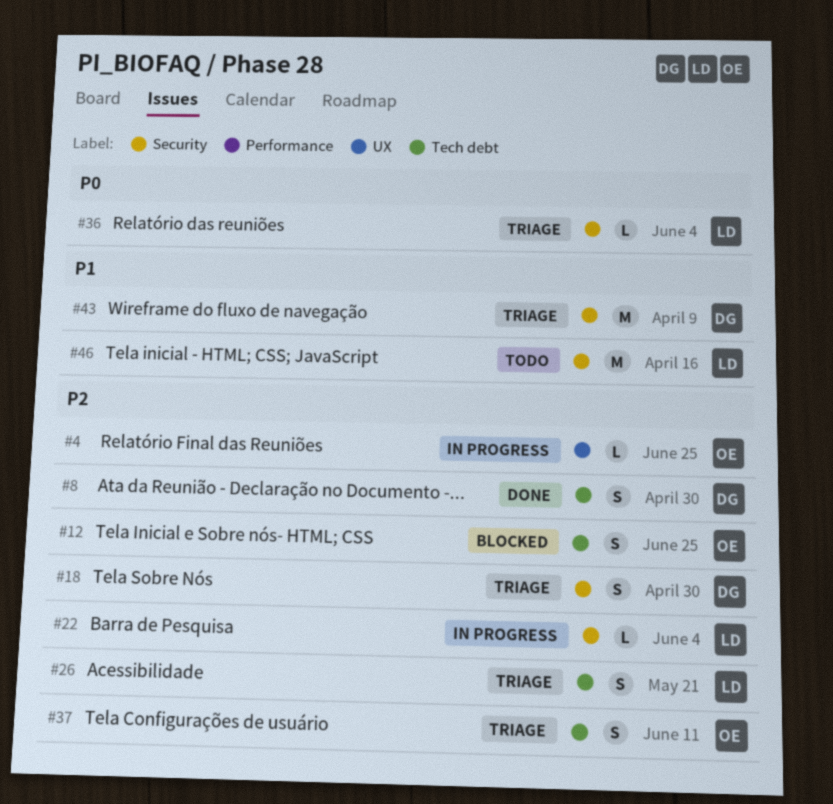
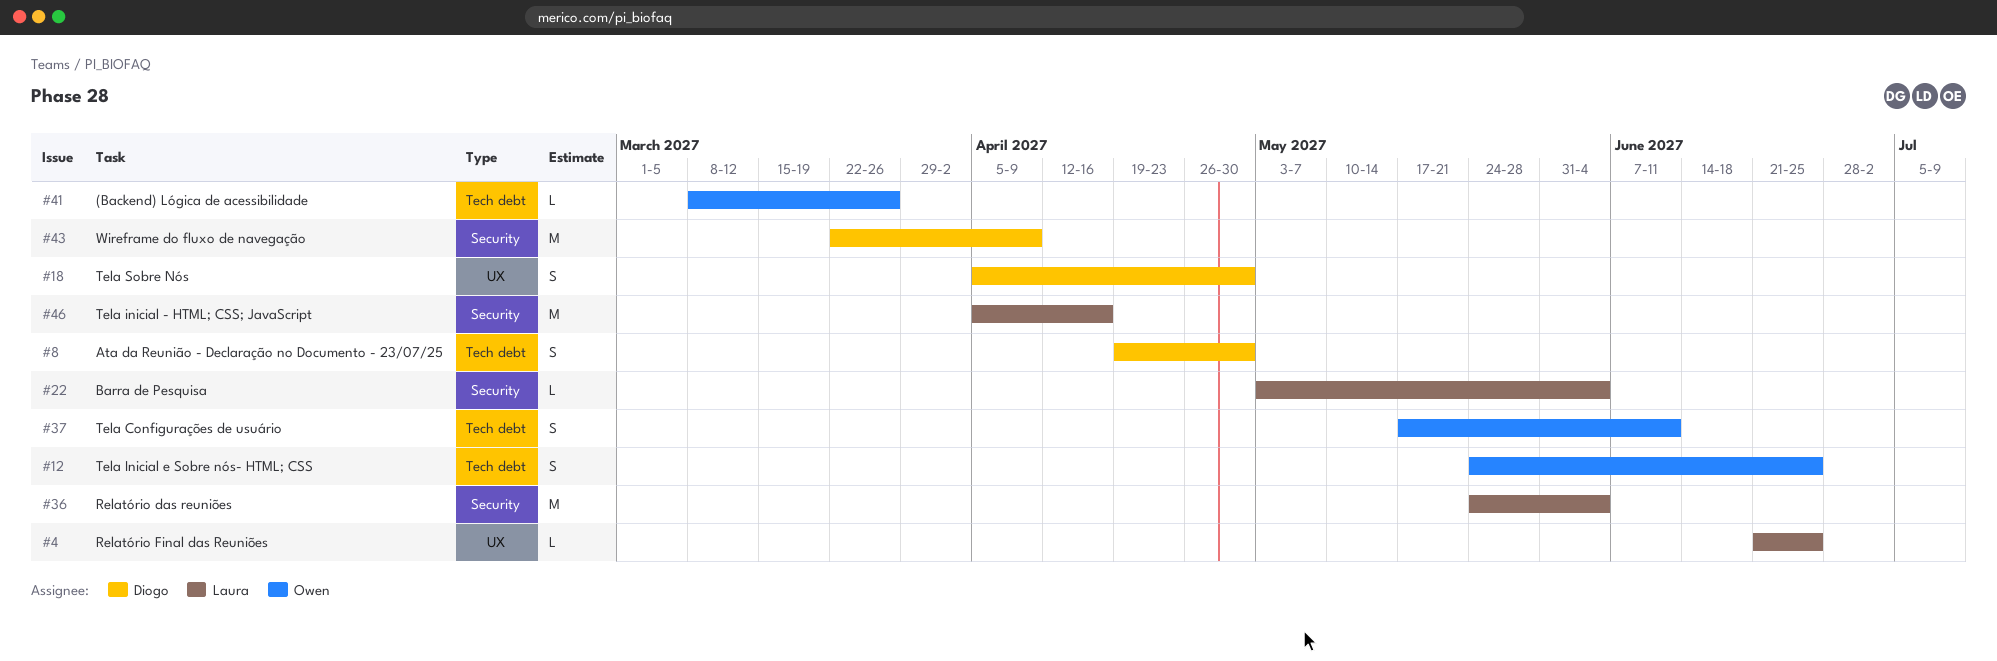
#4, owner: Owen -> Laura
#18, label: Security -> UX
#26: present -> none
#36, estimate: L -> M
#41: none -> present

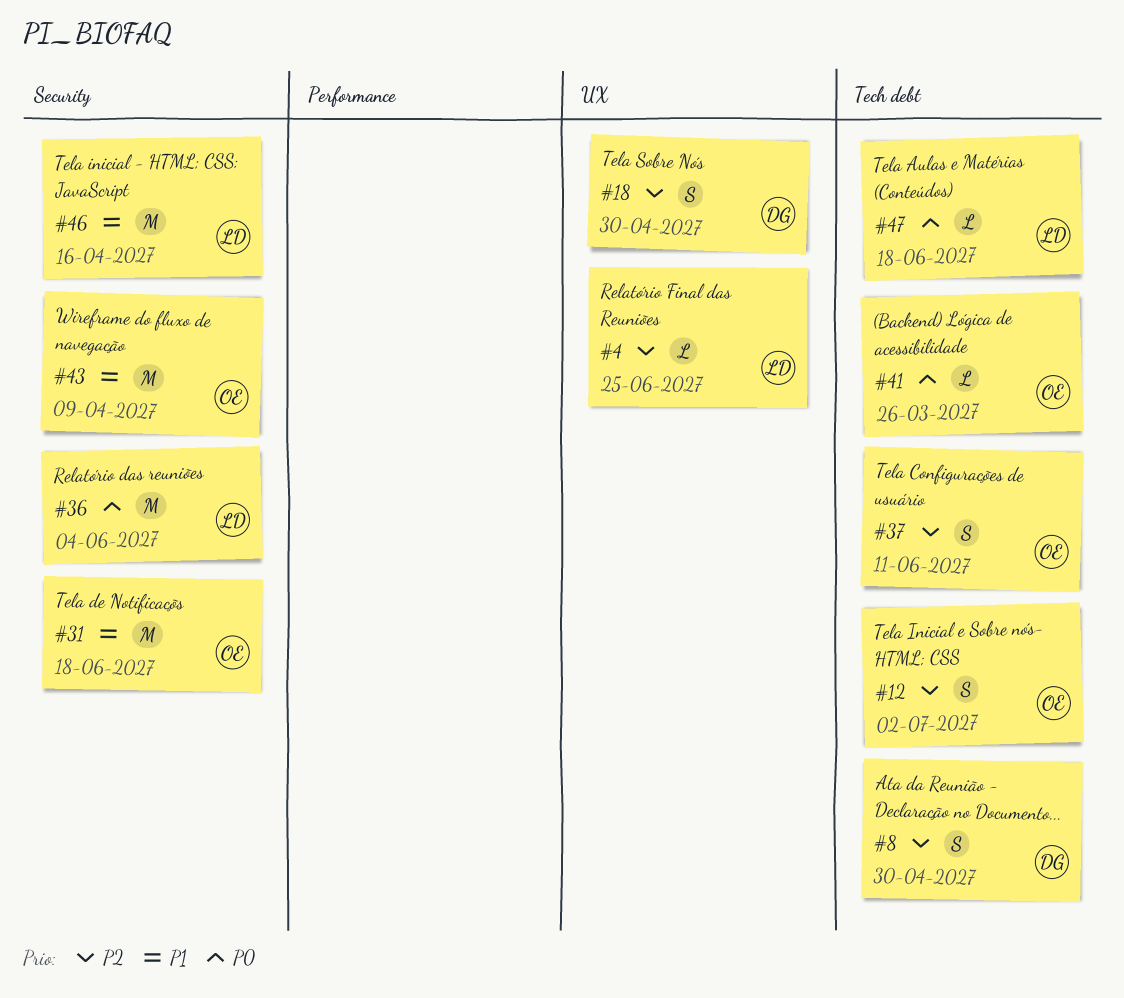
#12, due: Jun 25 -> Jul 2
#22: present -> none
#31: none -> present
#43, owner: Diogo -> Owen
#47: none -> present

